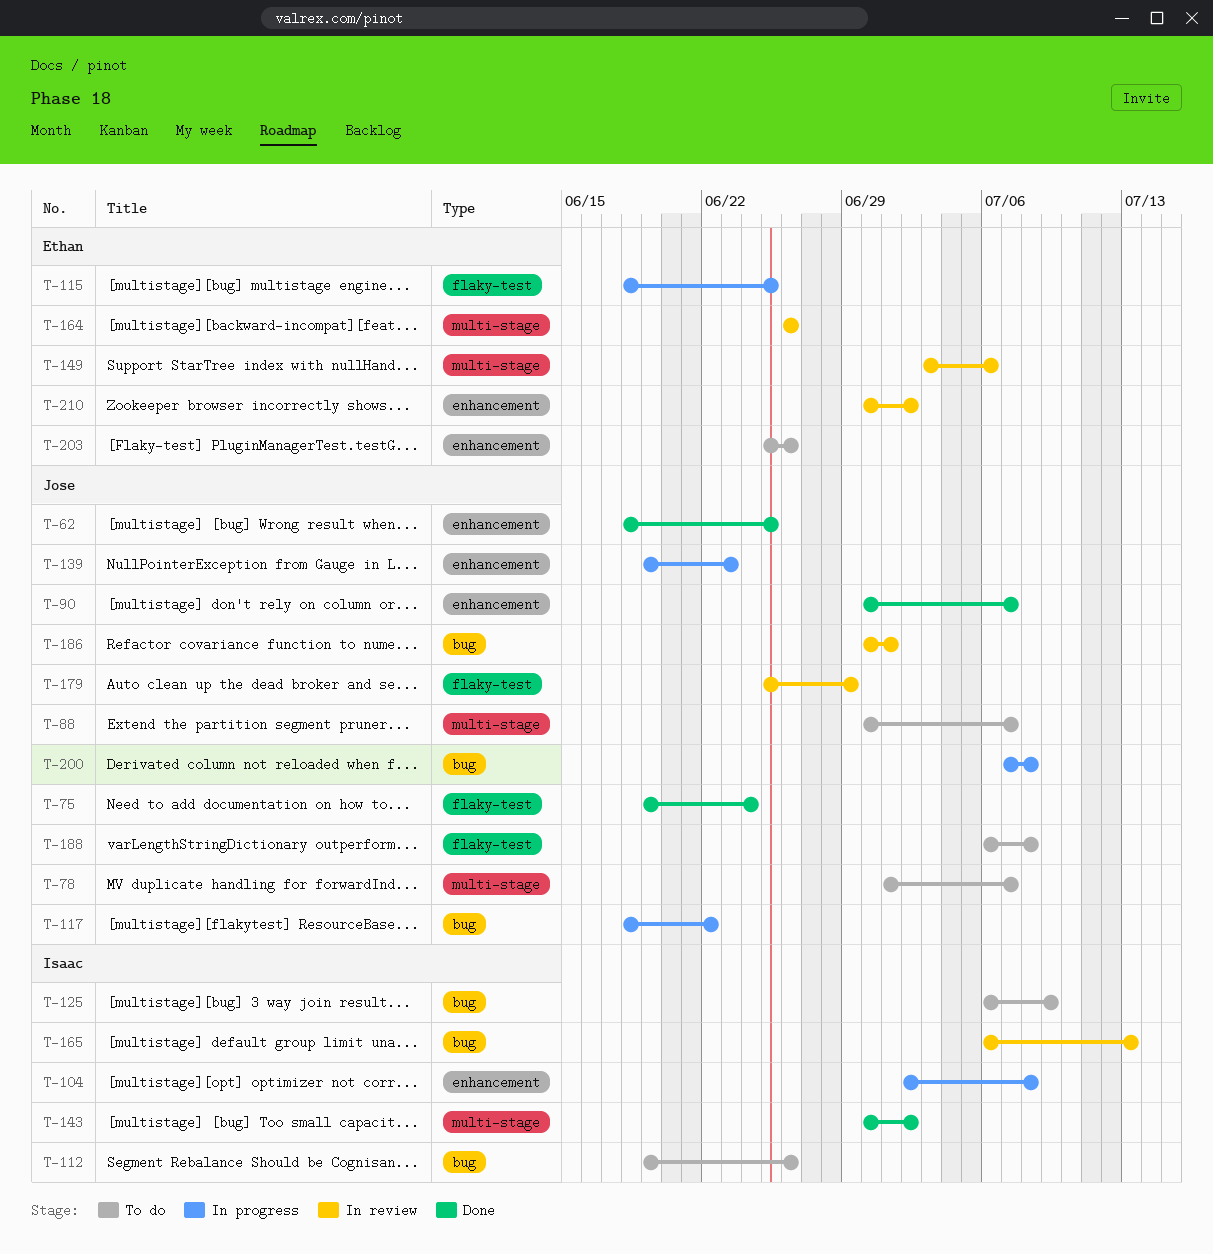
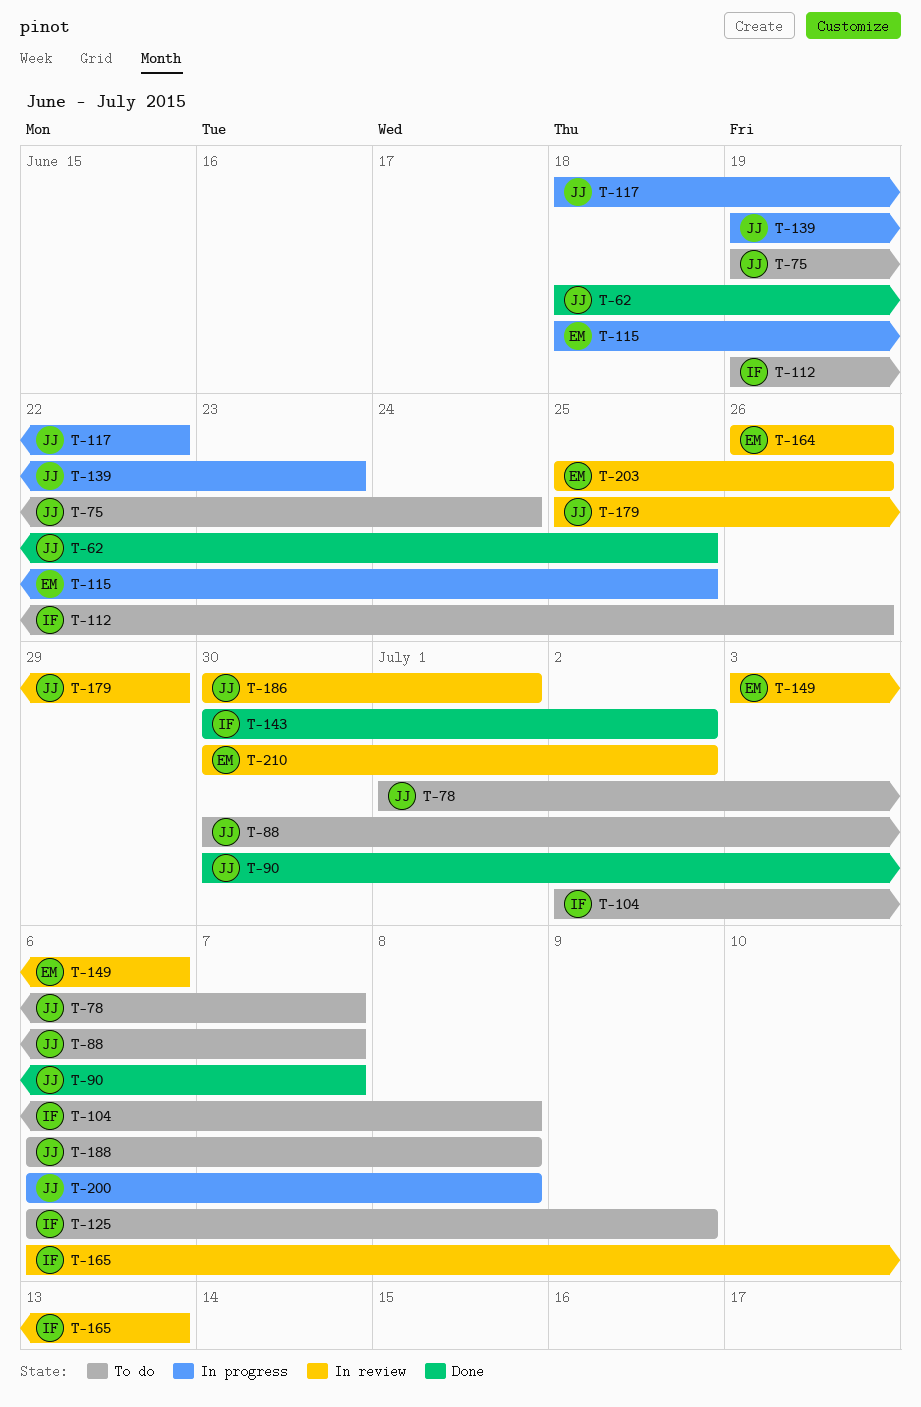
T-75, status: Done -> To do
T-104, status: In progress -> To do
T-200, start: Jul 7 -> Jul 6
T-203, status: To do -> In review

